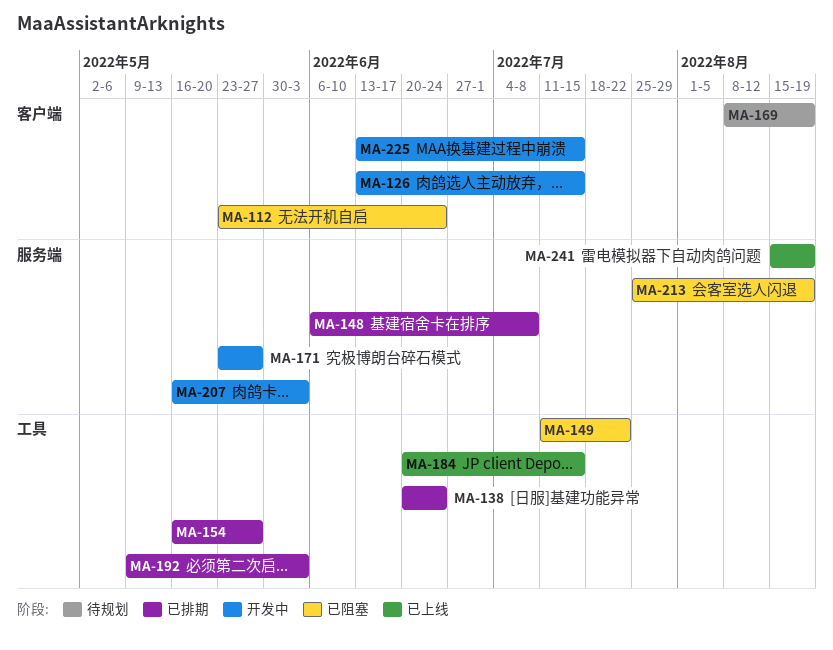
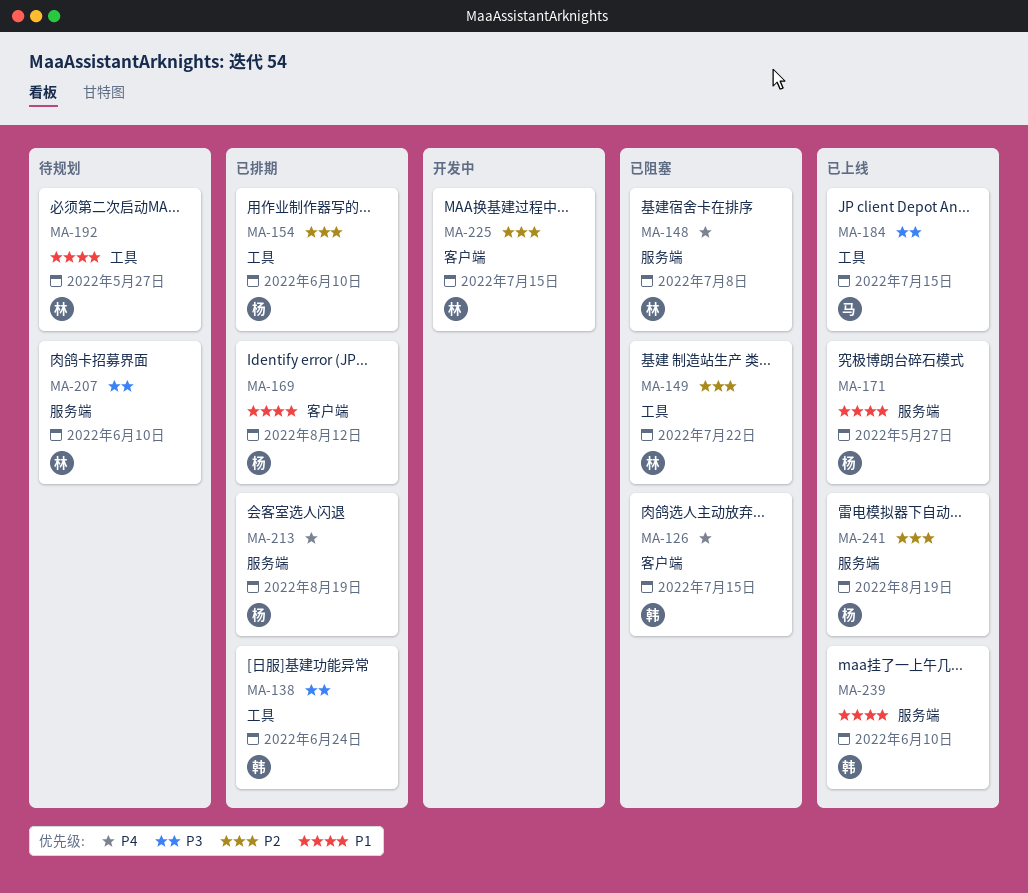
MA-112: present -> none
MA-126, status: 开发中 -> 已阻塞
MA-148, status: 已排期 -> 已阻塞
MA-154, due: May 27 -> Jun 10
MA-169, status: 待规划 -> 已排期
MA-169, due: Aug 19 -> Aug 12
MA-171, status: 开发中 -> 已上线
MA-192, status: 已排期 -> 待规划
MA-192, due: Jun 3 -> May 27
MA-207, status: 开发中 -> 待规划
MA-207, due: Jun 3 -> Jun 10
MA-213, status: 已阻塞 -> 已排期
MA-239: none -> present

